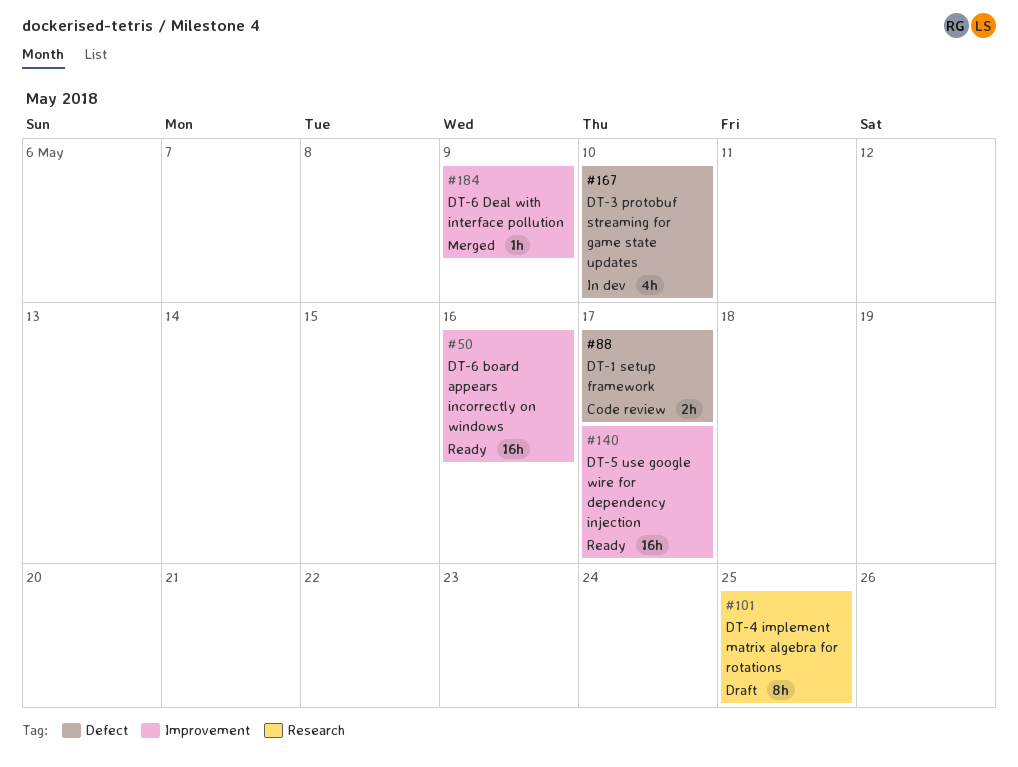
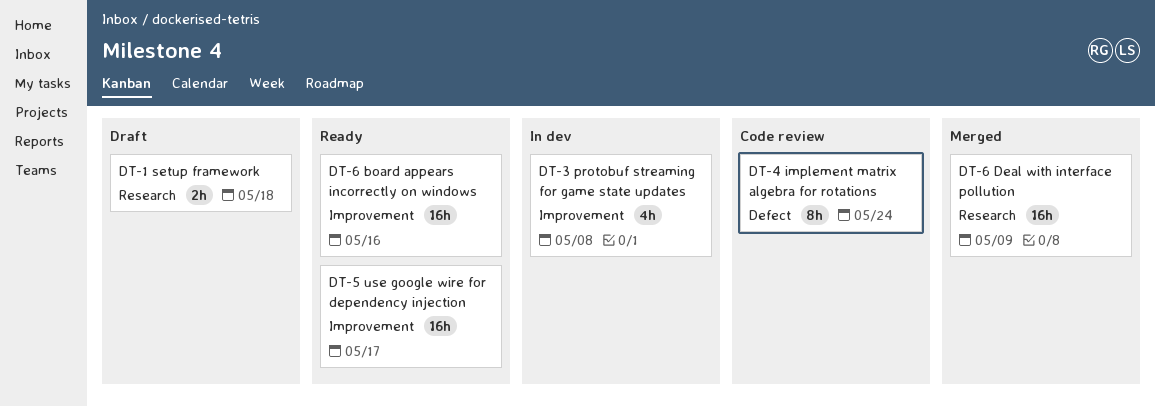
DT-1 setup framework, status: Code review -> Draft
DT-1 setup framework, label: Defect -> Research
DT-1 setup framework, due: May 17 -> May 18
DT-3 protobuf streaming for game state updates, label: Defect -> Improvement
DT-3 protobuf streaming for game state updates, due: May 10 -> May 8
DT-4 implement matrix algebra for rotations, status: Draft -> Code review
DT-4 implement matrix algebra for rotations, label: Research -> Defect
DT-4 implement matrix algebra for rotations, due: May 25 -> May 24
DT-6 Deal with interface pollution, label: Improvement -> Research
DT-6 Deal with interface pollution, estimate: 1h -> 16h

